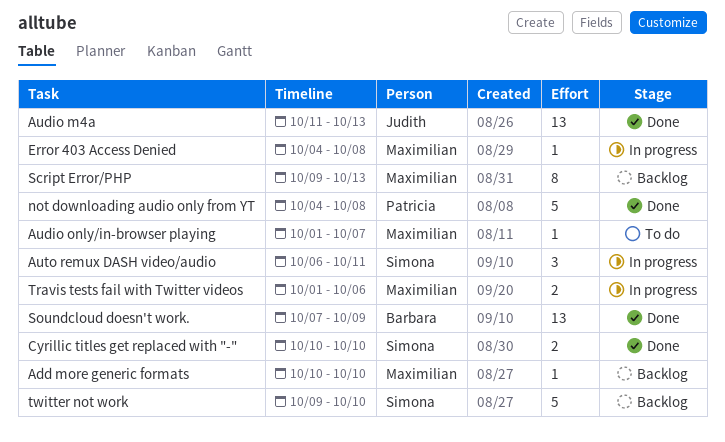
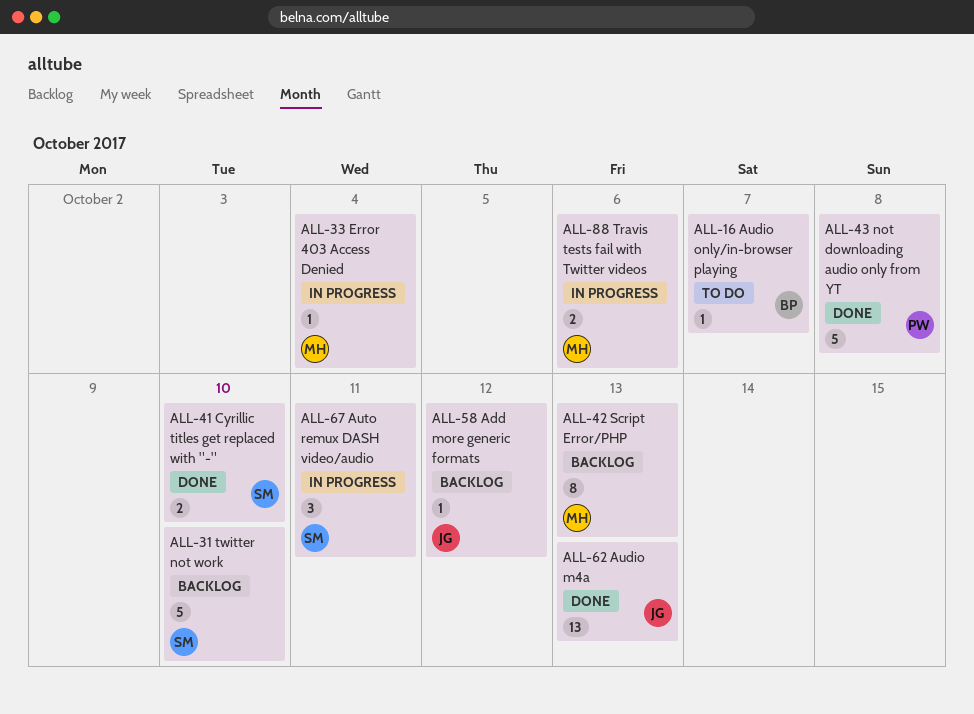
Add more generic formats, owner: Maximilian -> Judith
Add more generic formats, due: Oct 10 -> Oct 12
Audio only/in-browser playing, owner: Maximilian -> Barbara
Error 403 Access Denied, due: Oct 8 -> Oct 4
Soundcloud doesn't work.: present -> none

